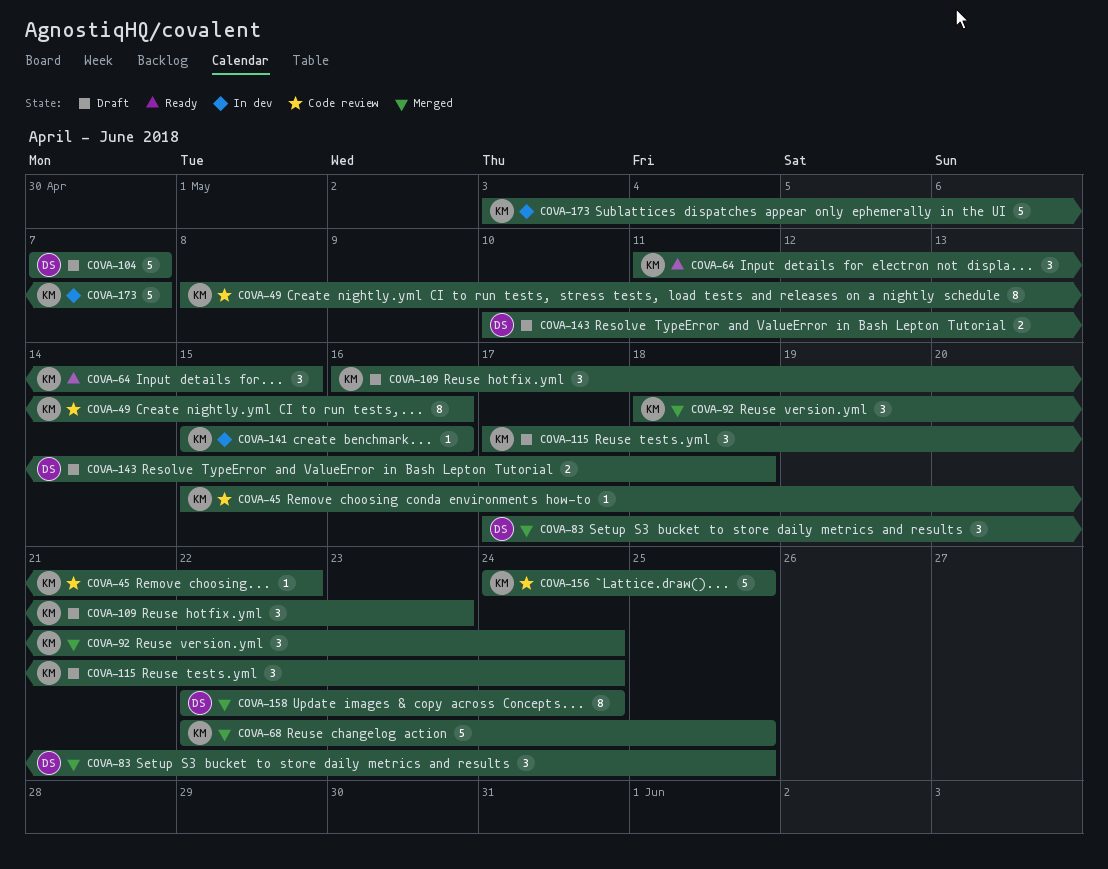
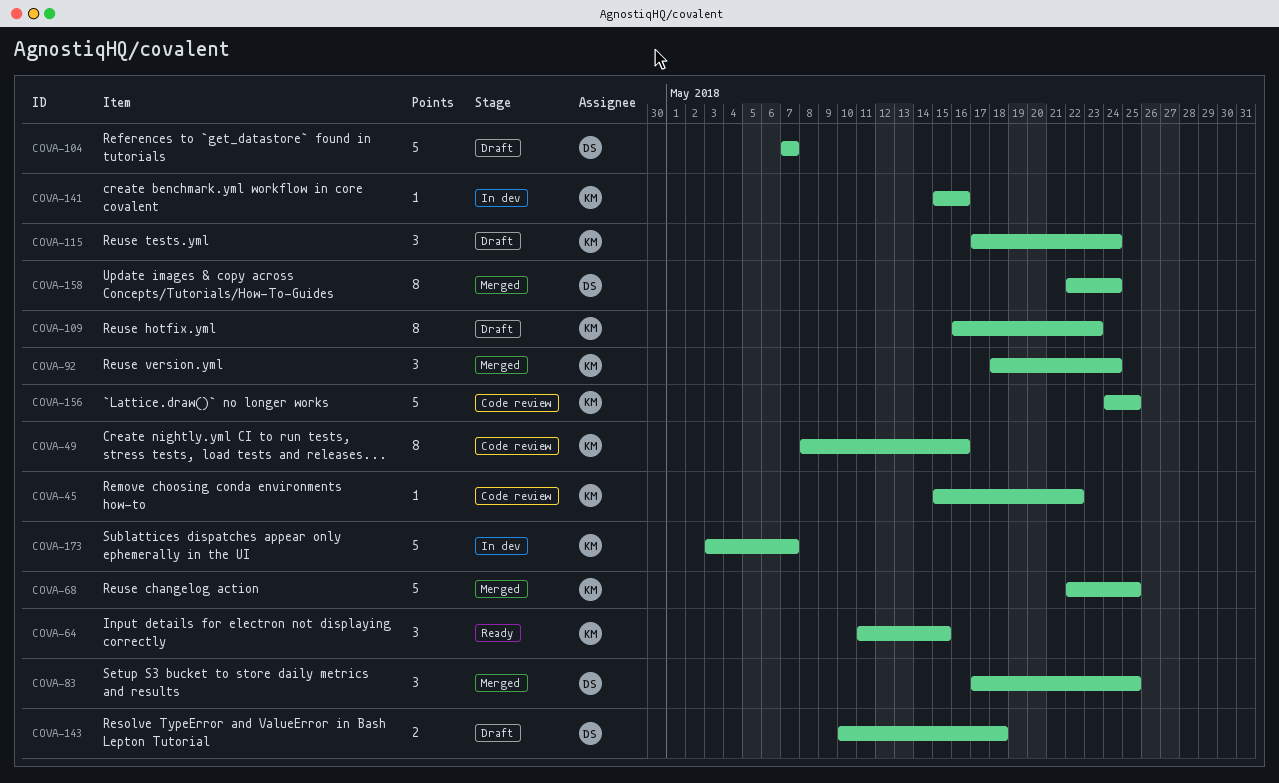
COVA-109, estimate: 3 -> 8

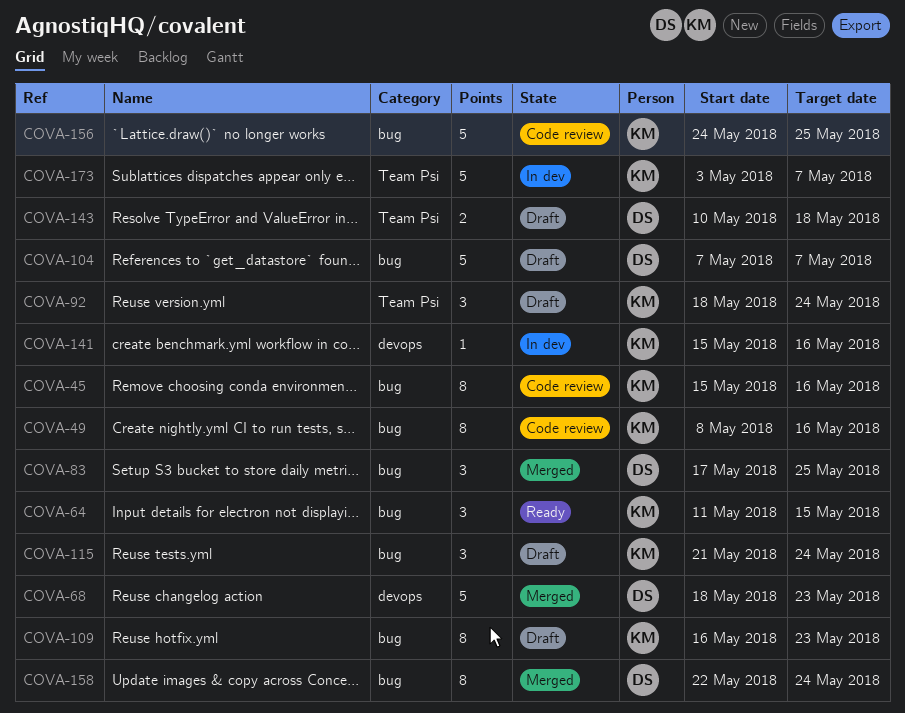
COVA-45, estimate: 1 -> 8
COVA-45, due: May 22 -> May 16
COVA-68, owner: KM -> DS
COVA-68, start: May 22 -> May 18
COVA-68, due: May 25 -> May 23
COVA-92, status: Merged -> Draft
COVA-115, start: May 17 -> May 21

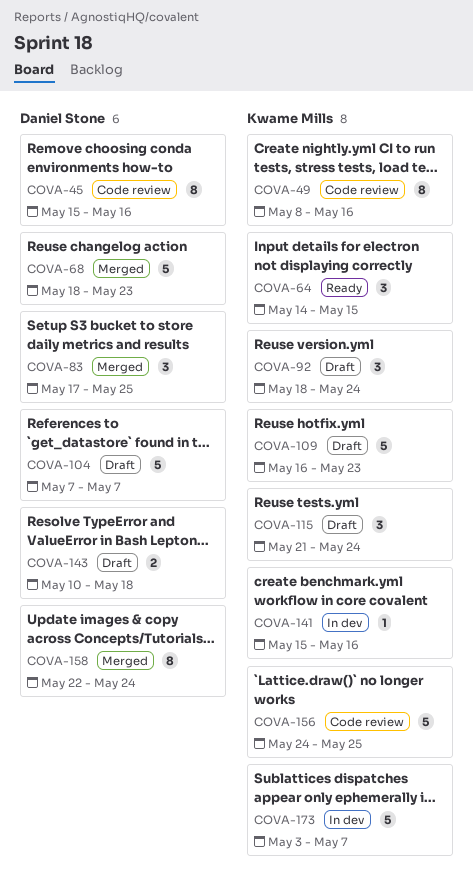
COVA-45, owner: Kwame Mills -> Daniel Stone
COVA-64, start: May 11 -> May 14
COVA-109, estimate: 8 -> 5

